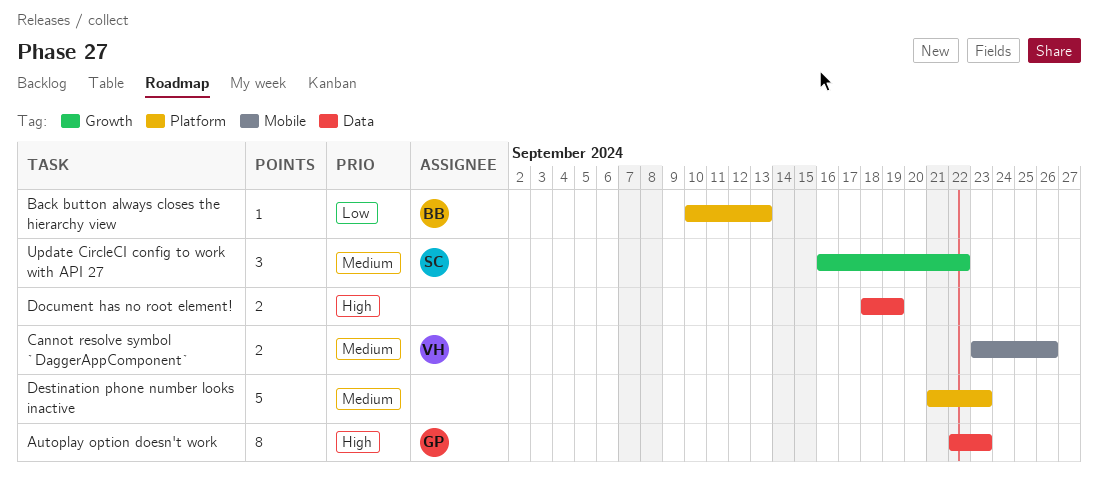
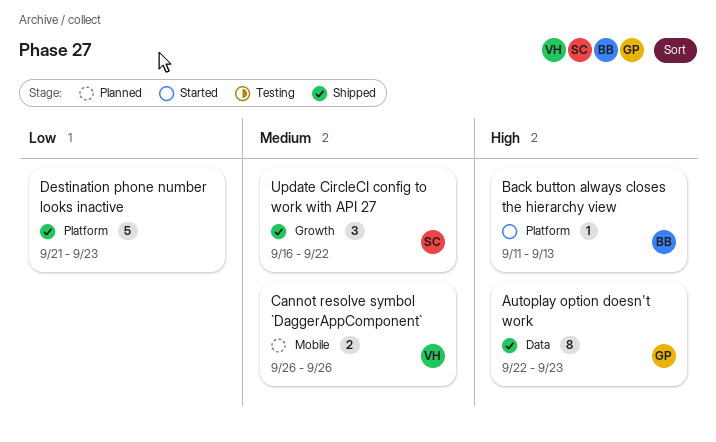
Back button always closes the hierarchy view, priority: Low -> High
Back button always closes the hierarchy view, start: Sep 10 -> Sep 11
Cannot resolve symbol `DaggerAppComponent`, start: Sep 23 -> Sep 26
Destination phone number looks inactive, priority: Medium -> Low
Document has no root element!: present -> none

